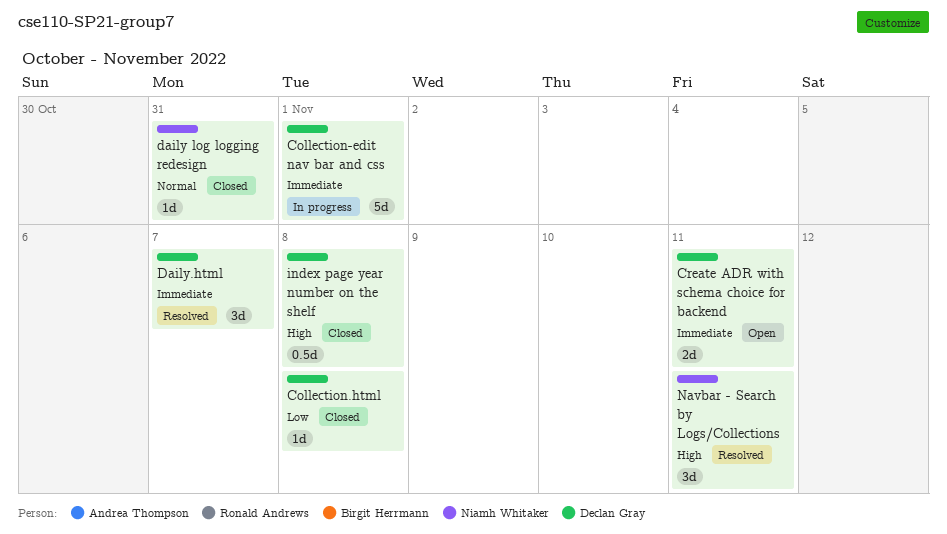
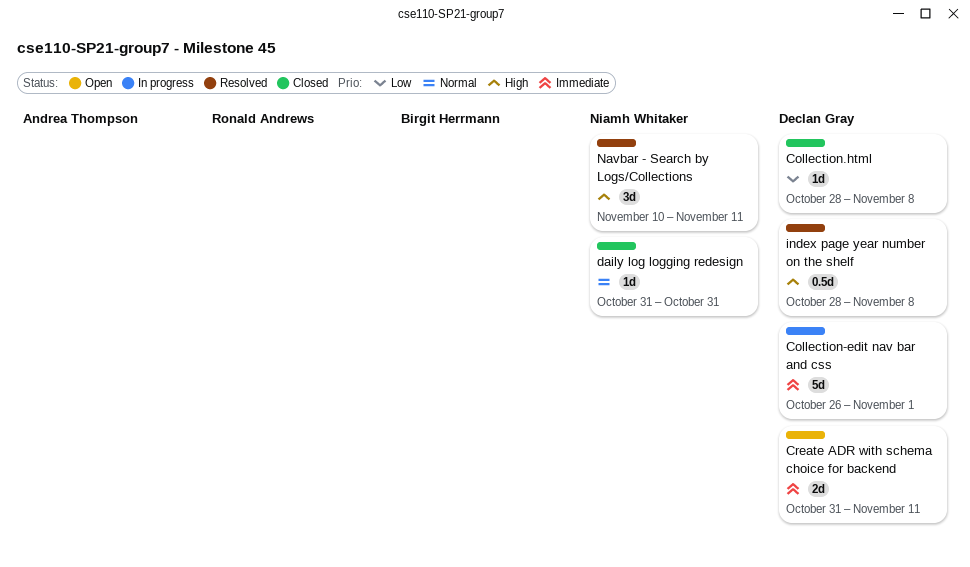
Daily.html: present -> none
index page year number on the shelf, status: Closed -> Resolved

